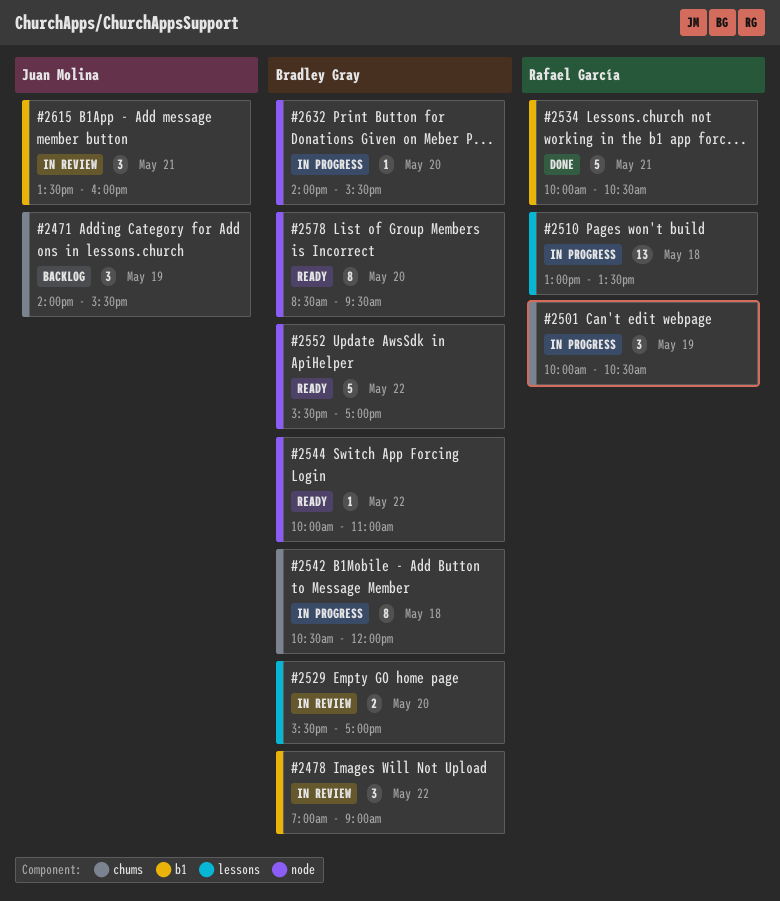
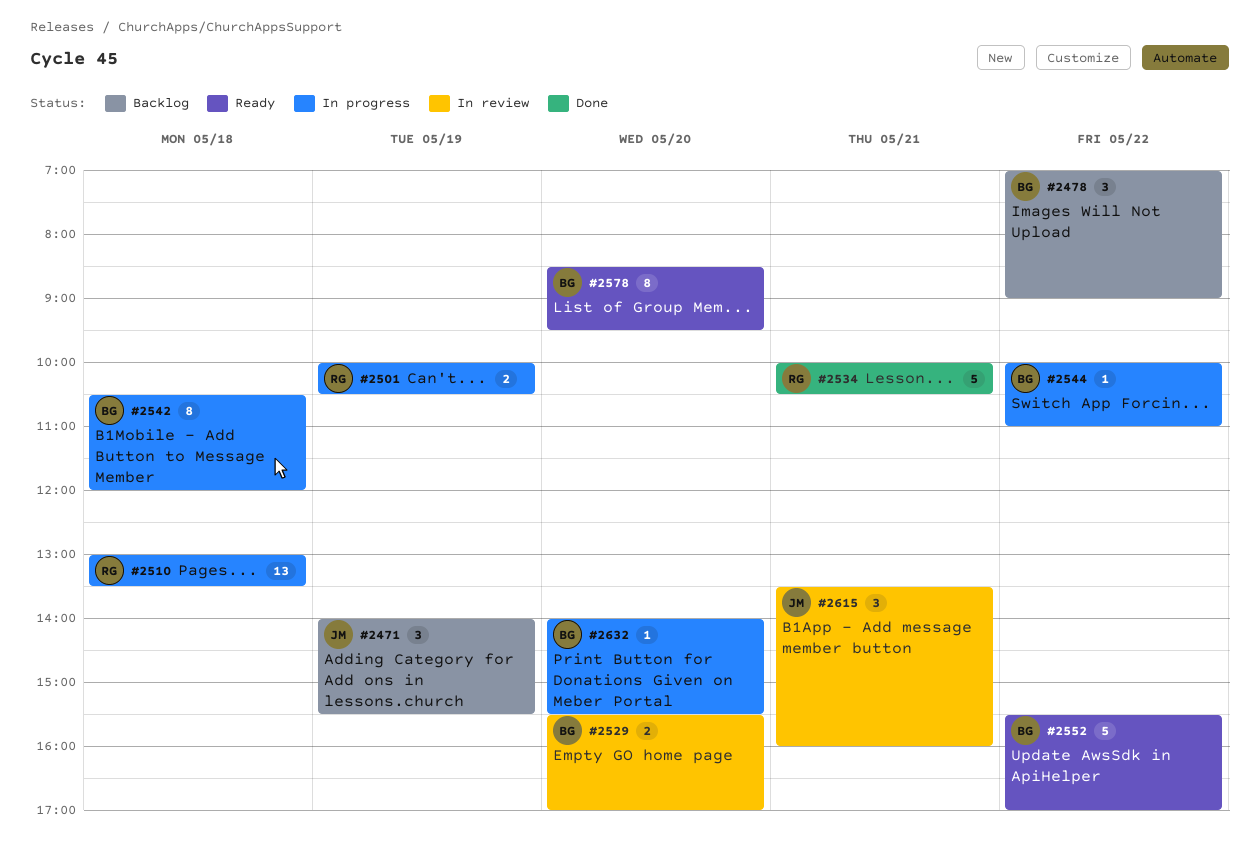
#2478, status: In review -> Backlog
#2501, estimate: 3 -> 2
#2544, status: Ready -> In progress

